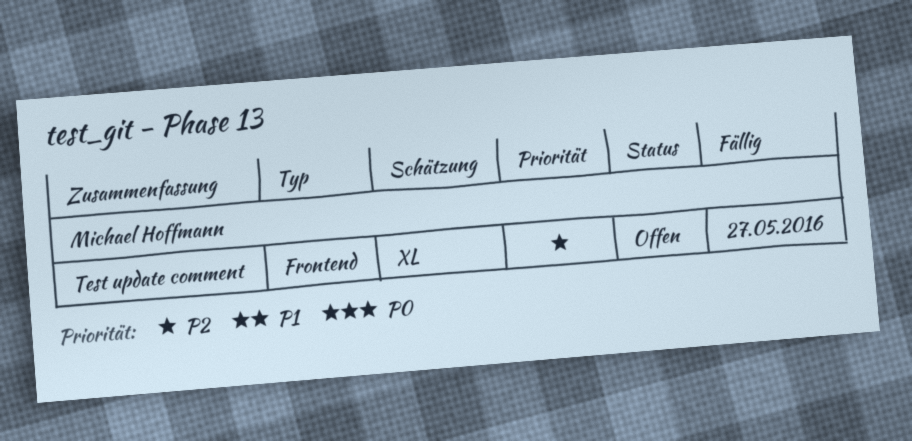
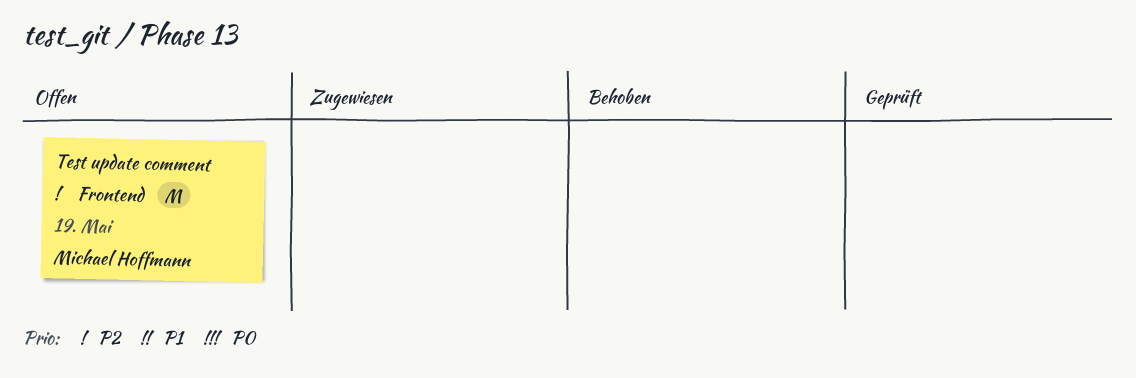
Test update comment, estimate: XL -> M
Test update comment, due: May 27 -> May 19

